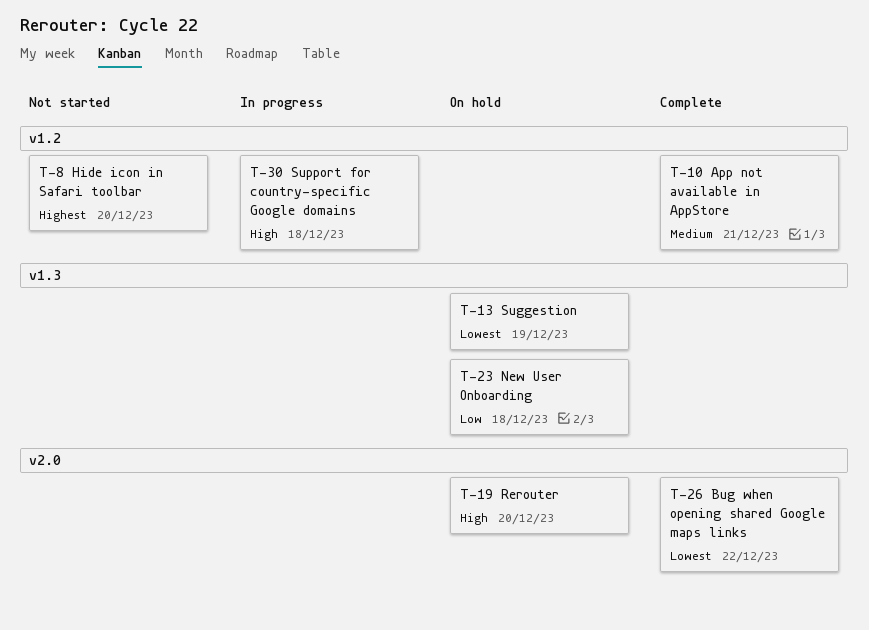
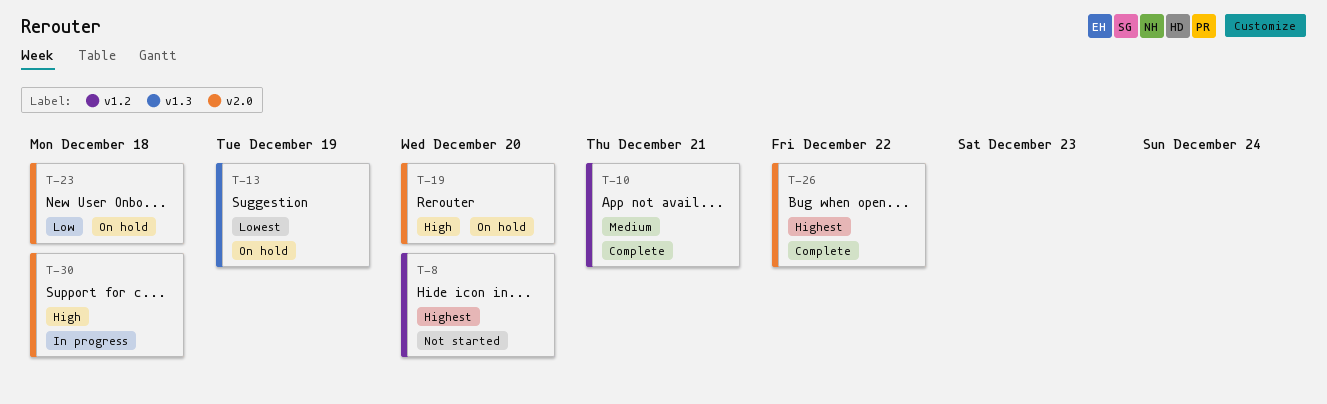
T-23, label: v1.3 -> v2.0
T-26, priority: Lowest -> Highest
T-30, label: v1.2 -> v2.0

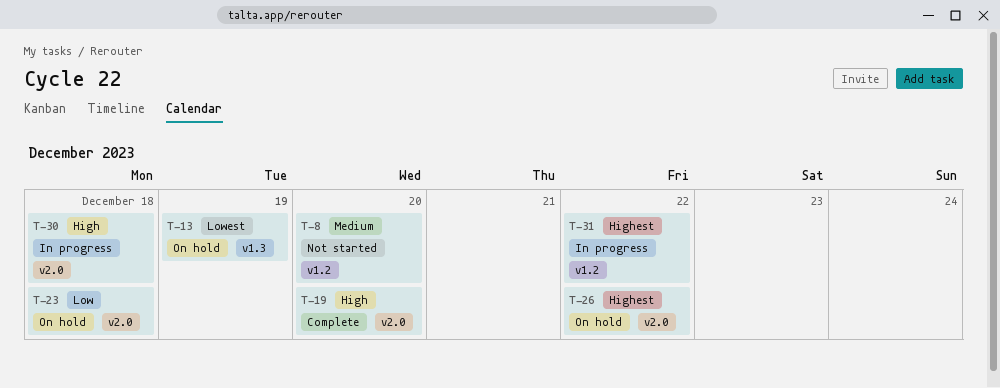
T-8, priority: Highest -> Medium
T-10: present -> none
T-19, status: On hold -> Complete
T-26, status: Complete -> On hold
T-31: none -> present

